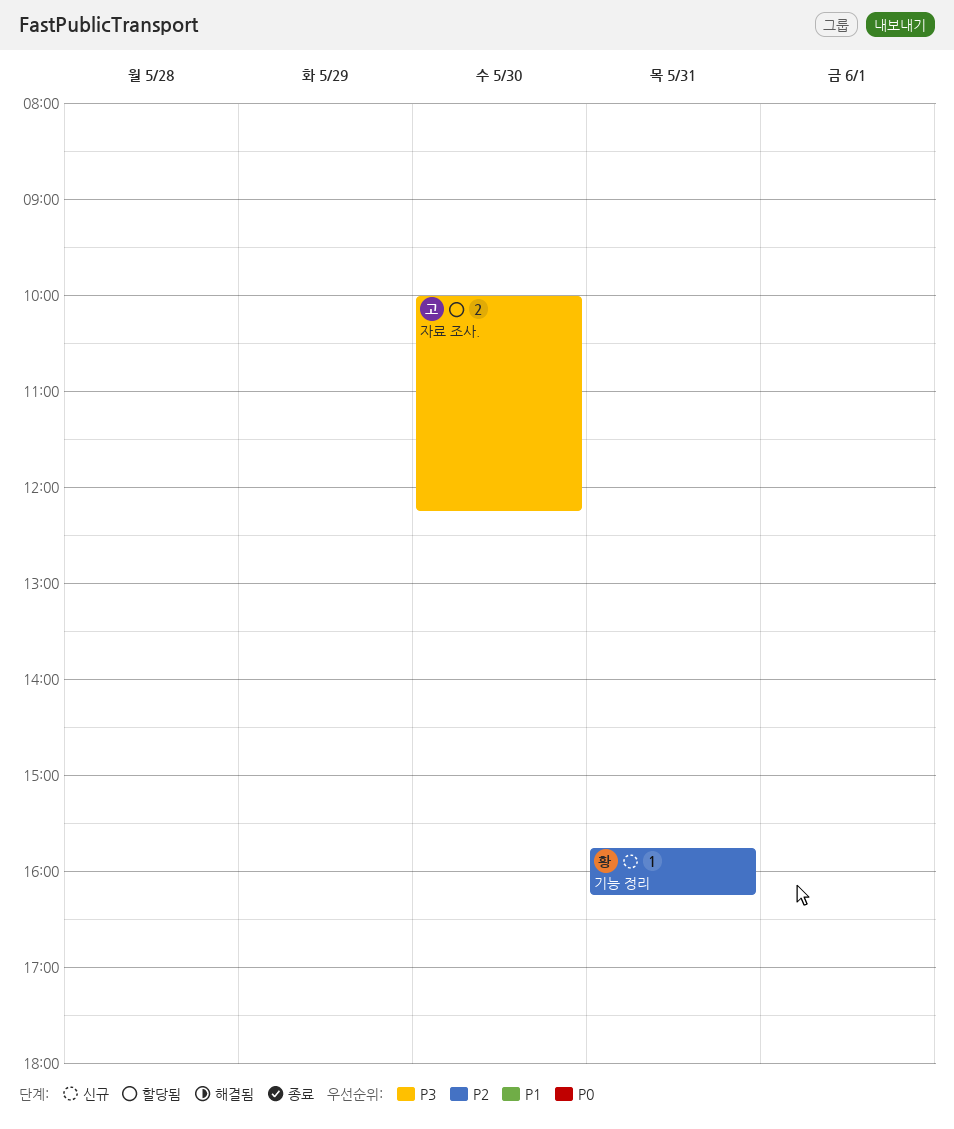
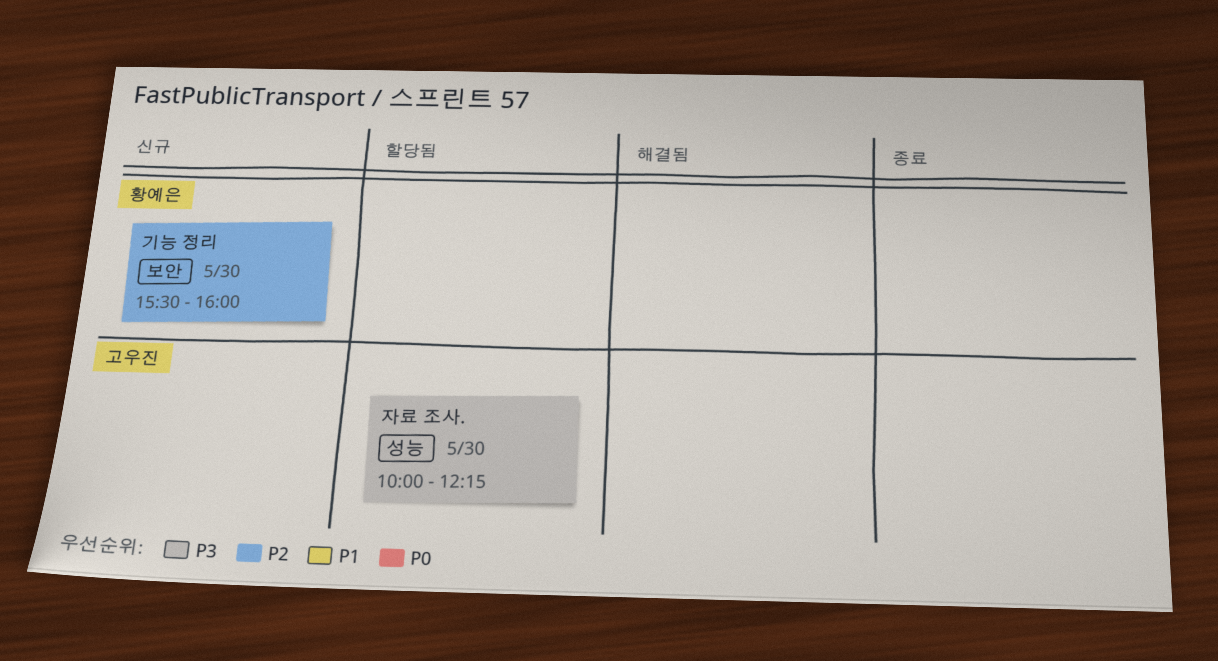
기능 정리, day: May 31 -> May 30
기능 정리, begins: 15:45 -> 15:30
기능 정리, ends: 16:15 -> 16:00

